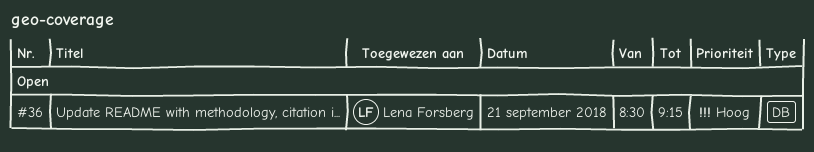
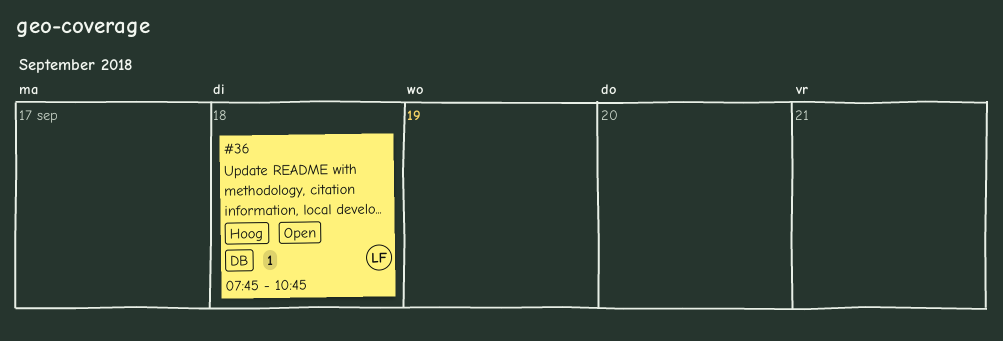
#36, day: Sep 21 -> Sep 18
#36, begins: 08:30 -> 07:45
#36, ends: 09:15 -> 10:45

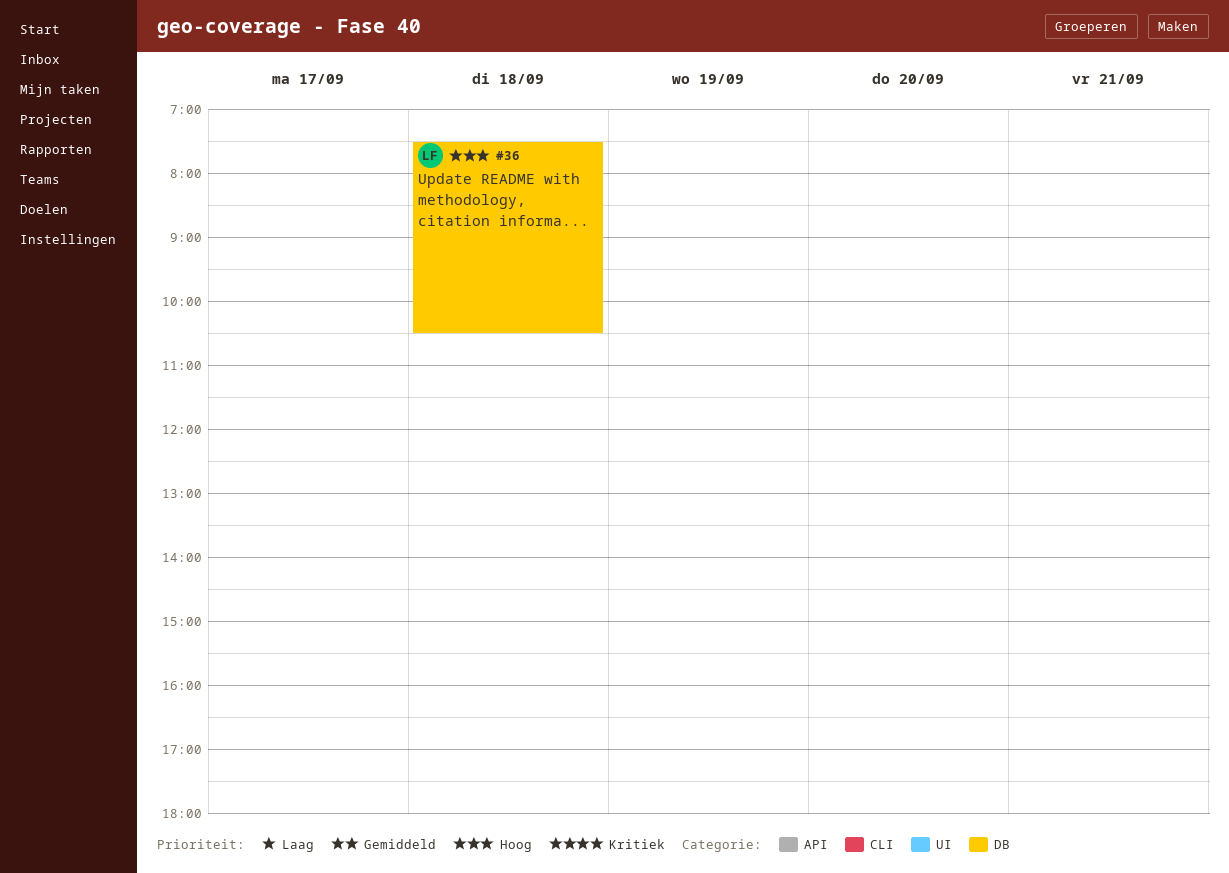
#36, begins: 07:45 -> 07:30
#36, ends: 10:45 -> 10:30

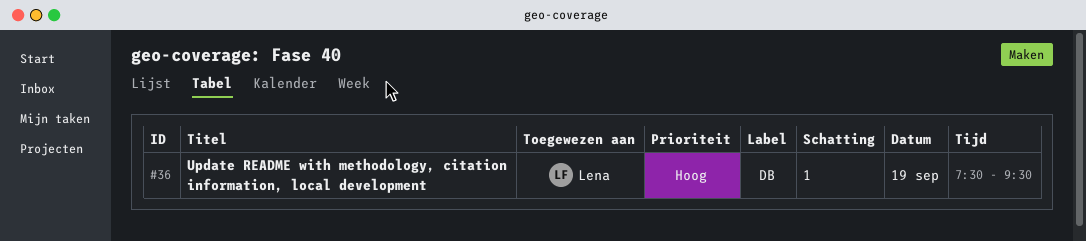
#36, day: Sep 18 -> Sep 19
#36, ends: 10:30 -> 09:30

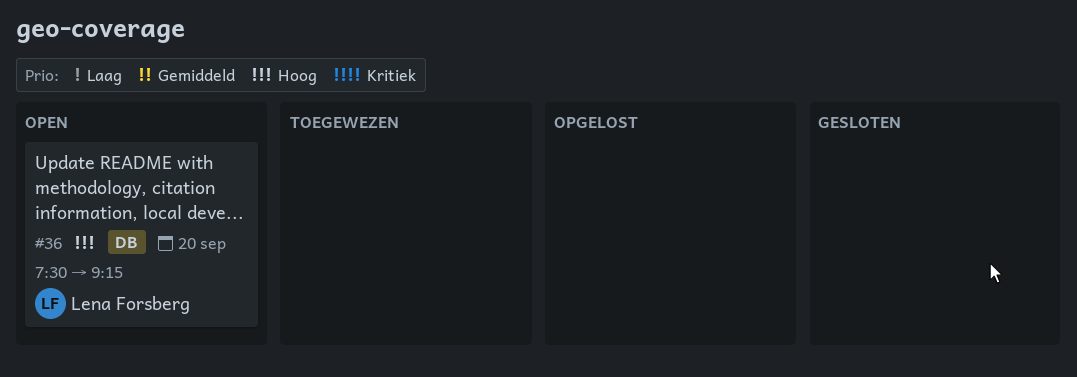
#36, day: Sep 19 -> Sep 20
#36, ends: 09:30 -> 09:15

